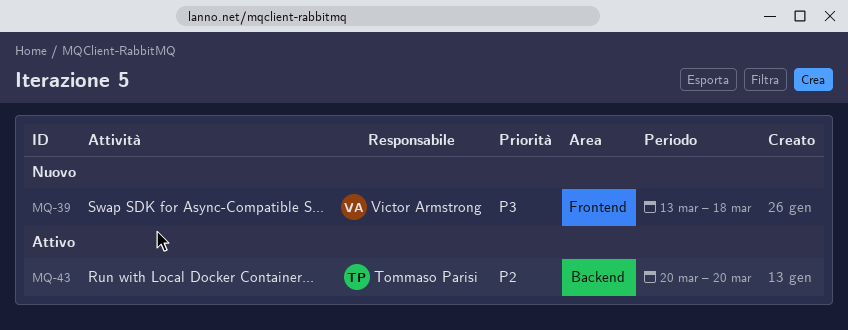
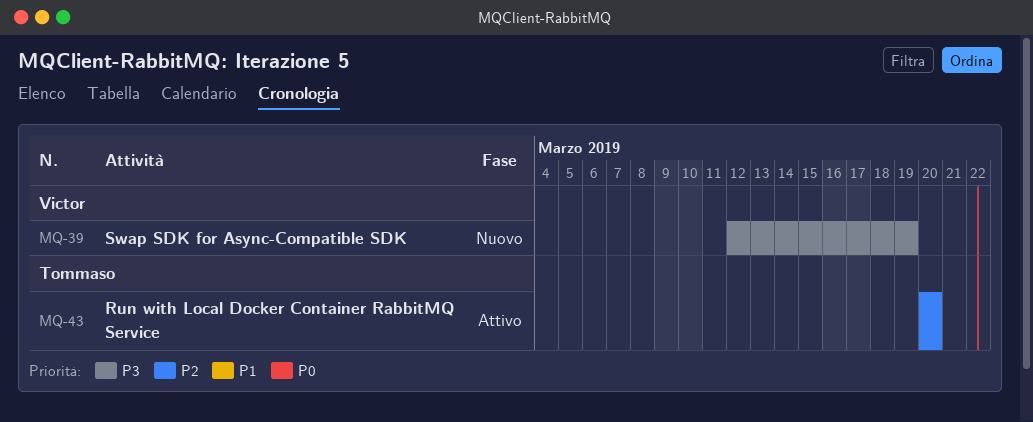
MQ-39, start: Mar 13 -> Mar 12
MQ-39, due: Mar 18 -> Mar 19

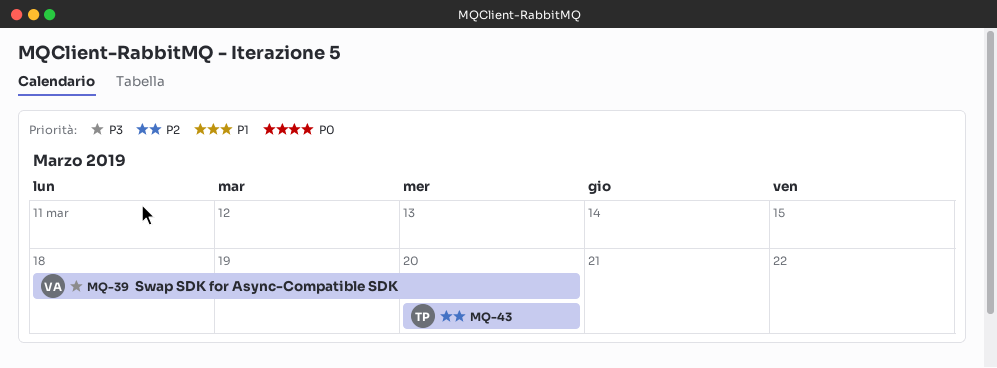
MQ-39, start: Mar 12 -> Mar 18
MQ-39, due: Mar 19 -> Mar 20

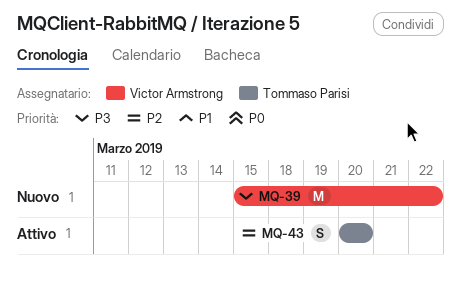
MQ-39, start: Mar 18 -> Mar 15
MQ-39, due: Mar 20 -> Mar 22

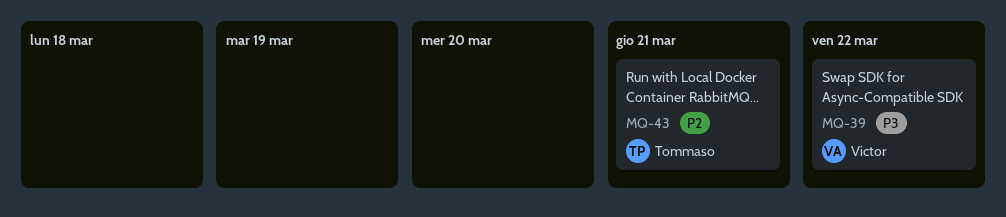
MQ-43, due: Mar 20 -> Mar 21

